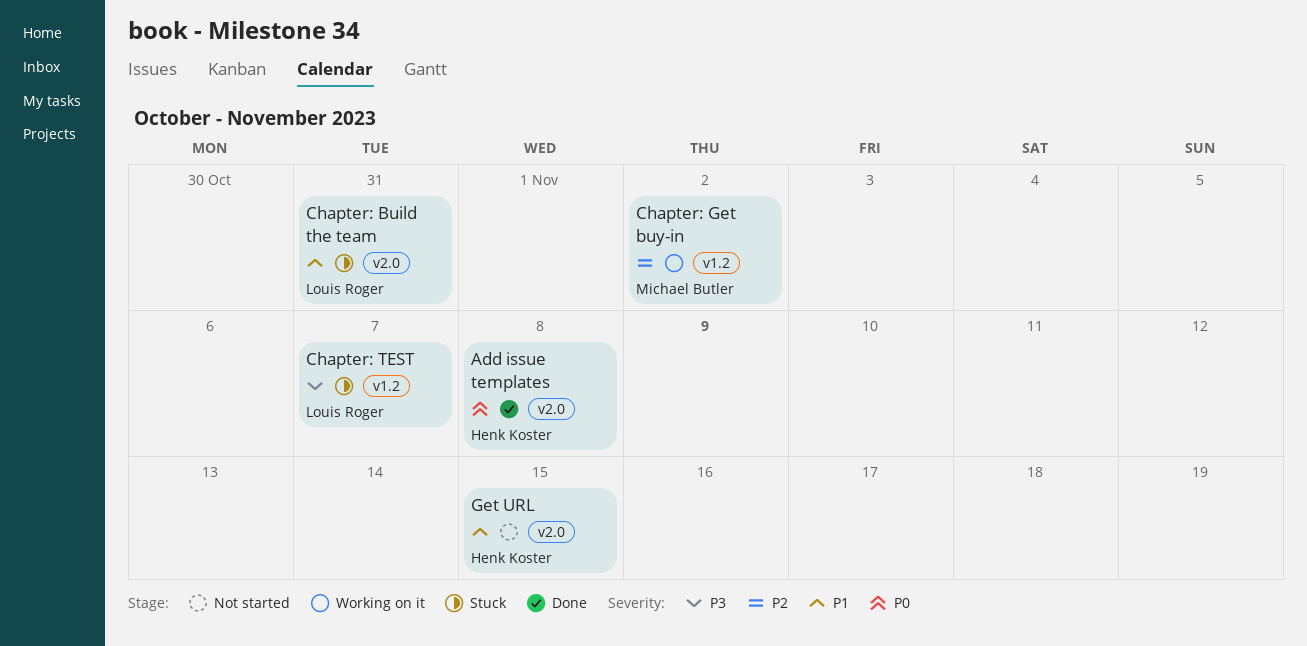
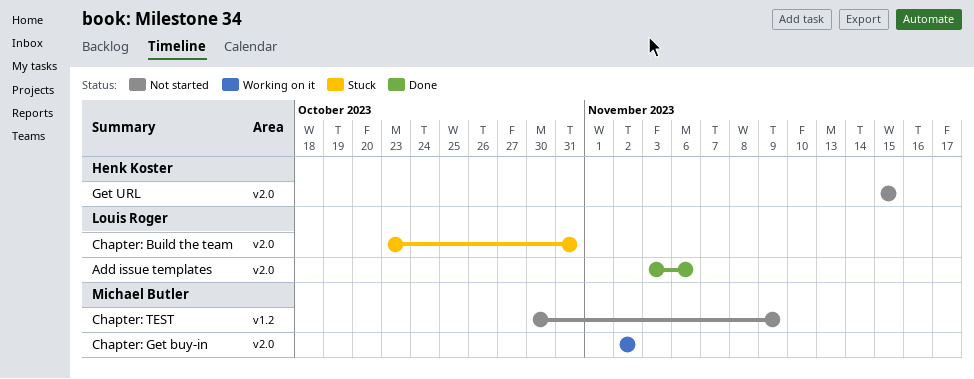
Add issue templates, owner: Henk Koster -> Louis Roger
Add issue templates, due: Nov 8 -> Nov 6
Chapter: Get buy-in, label: v1.2 -> v2.0
Chapter: TEST, status: Stuck -> Not started
Chapter: TEST, owner: Louis Roger -> Michael Butler
Chapter: TEST, due: Nov 7 -> Nov 9

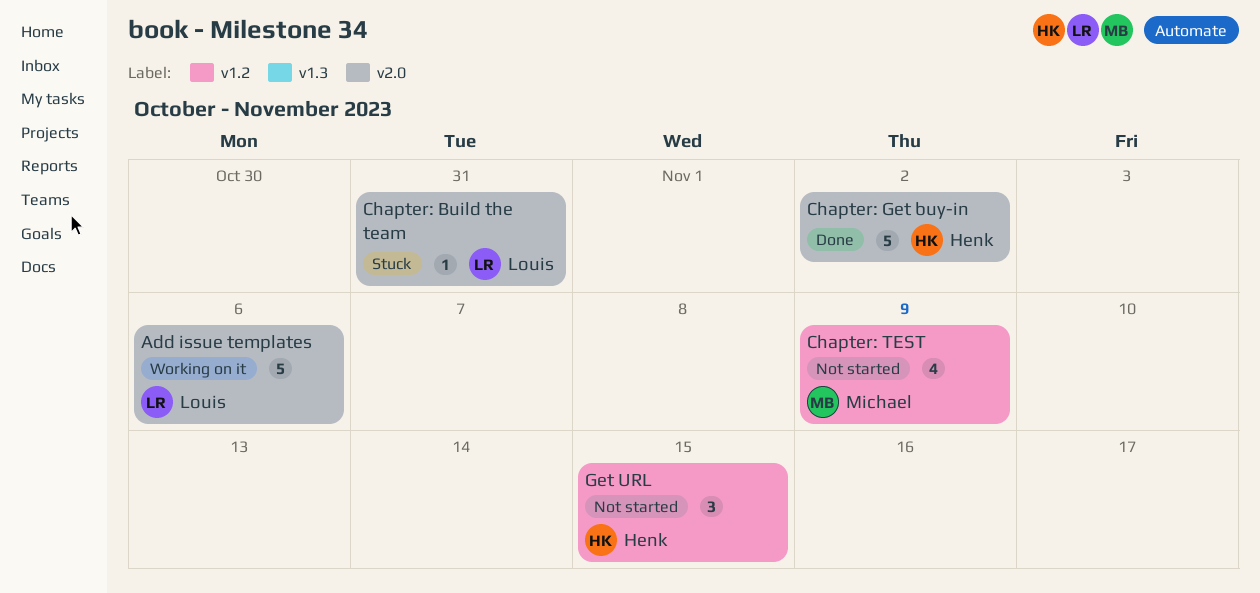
Add issue templates, status: Done -> Working on it
Chapter: Get buy-in, status: Working on it -> Done
Chapter: Get buy-in, owner: Michael Butler -> Henk Koster
Get URL, label: v2.0 -> v1.2

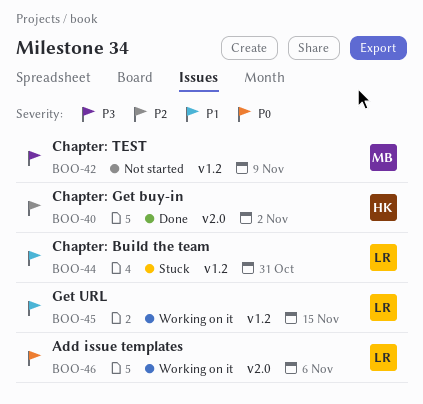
Chapter: Build the team, label: v2.0 -> v1.2
Get URL, status: Not started -> Working on it
Get URL, owner: Henk -> Louis

